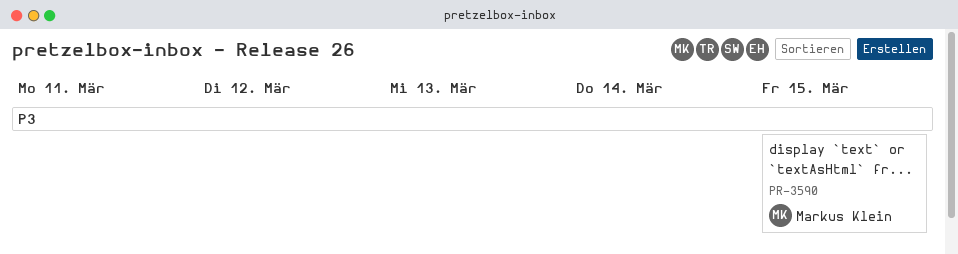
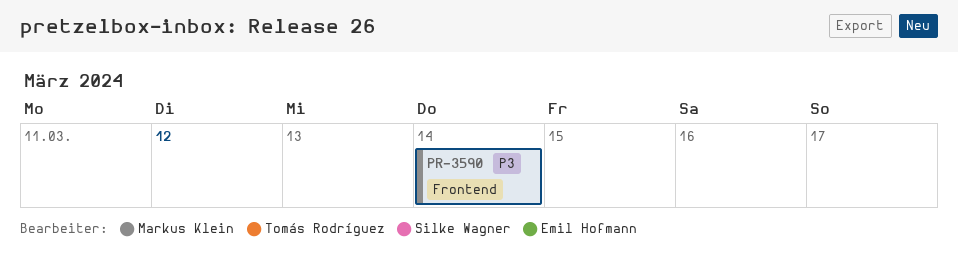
PR-3590, due: Mar 15 -> Mar 14

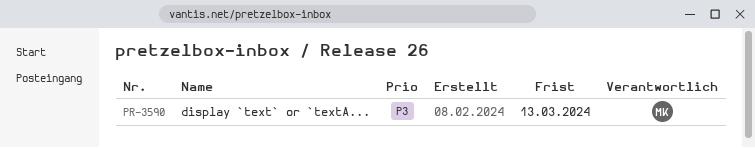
PR-3590, due: Mar 14 -> Mar 13

